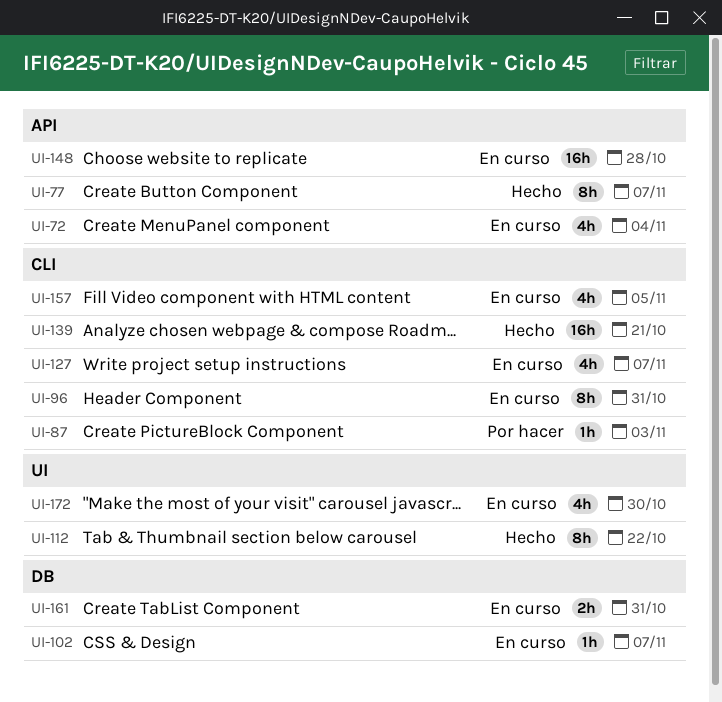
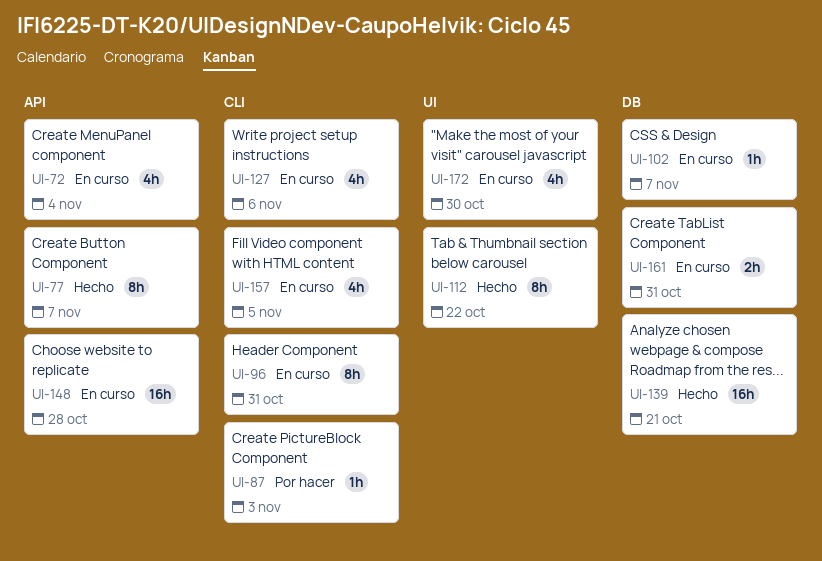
UI-127, due: Nov 7 -> Nov 6
UI-139, label: CLI -> DB

